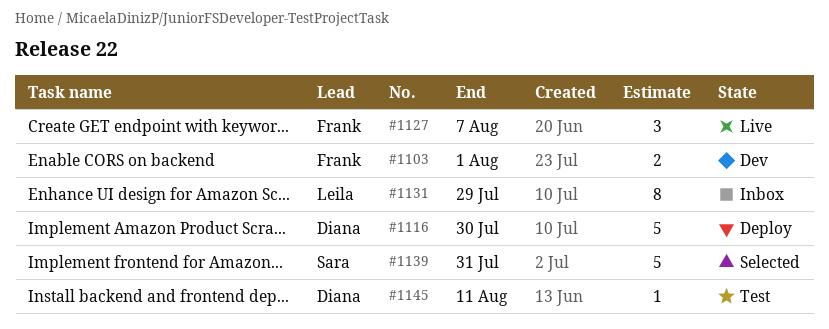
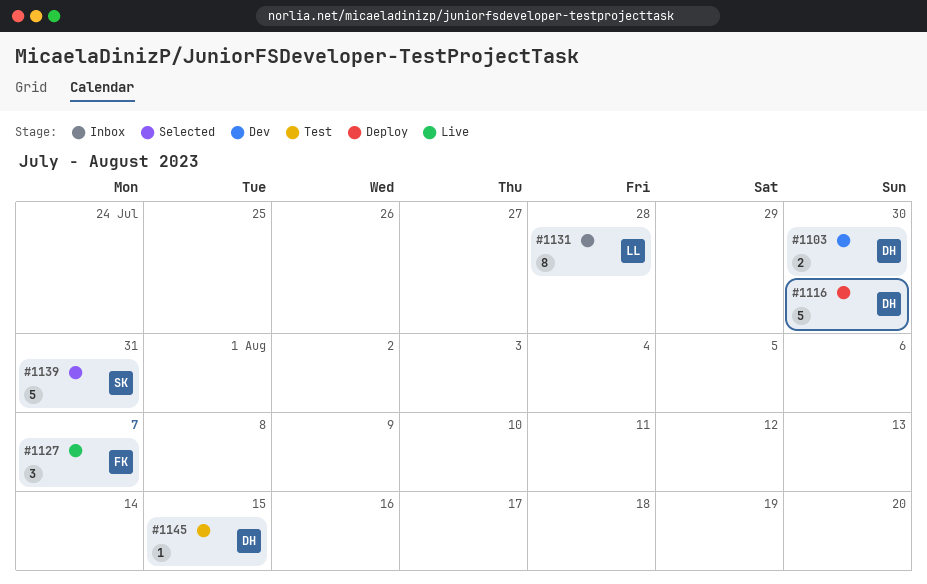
#1103, owner: Frank -> Diana
#1103, due: Aug 1 -> Jul 30
#1131, due: Jul 29 -> Jul 28
#1145, due: Aug 11 -> Aug 15

